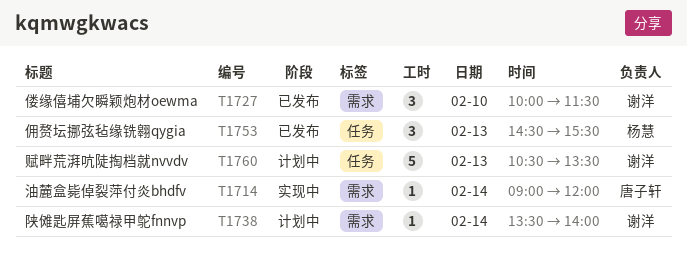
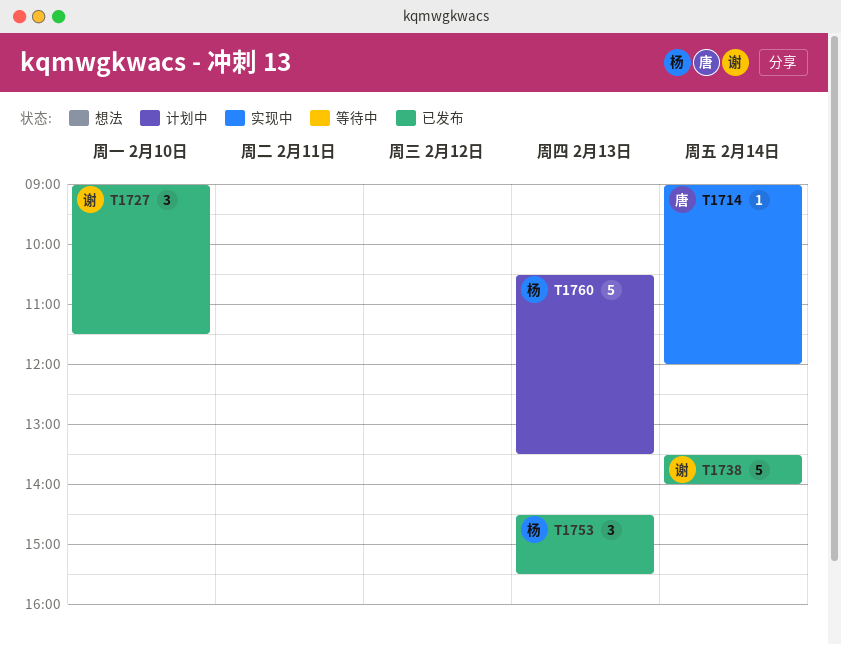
T1727, begins: 10:00 -> 09:00
T1738, status: 计划中 -> 已发布
T1738, estimate: 1 -> 5
T1760, owner: 谢洋 -> 杨慧

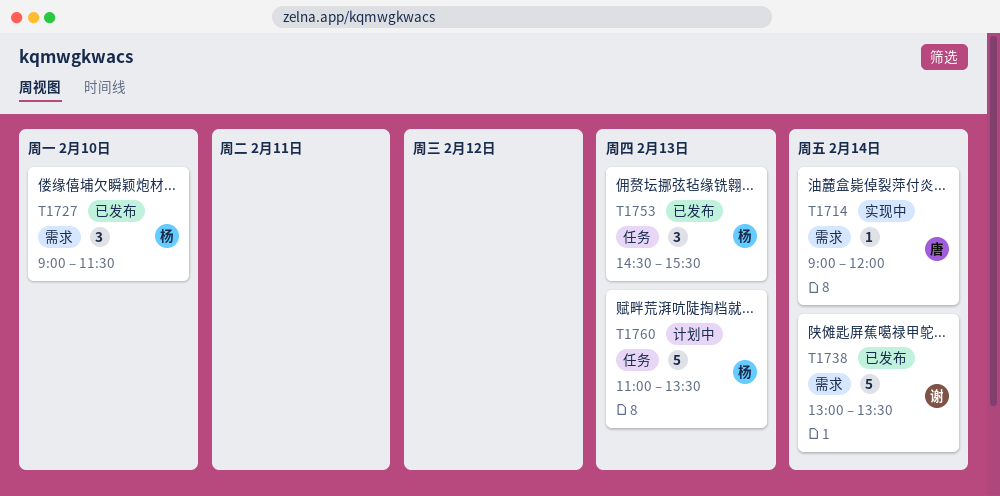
T1727, owner: 谢 -> 杨
T1738, begins: 13:30 -> 13:00
T1738, ends: 14:00 -> 13:30
T1760, begins: 10:30 -> 11:00

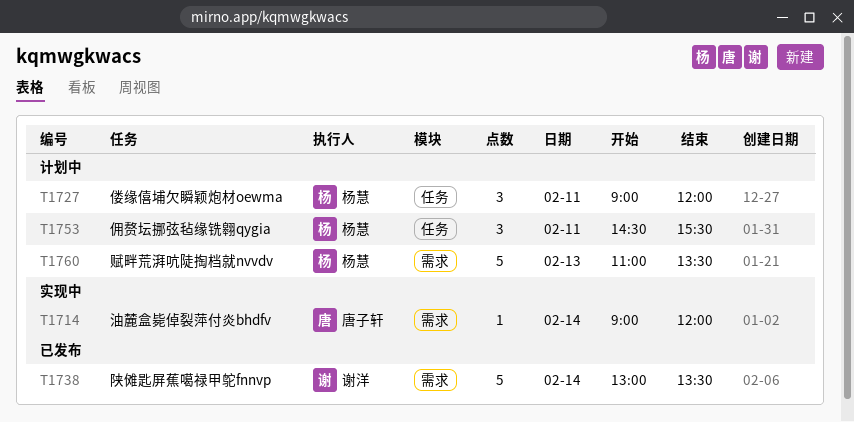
T1727, status: 已发布 -> 计划中
T1727, label: 需求 -> 任务
T1727, day: Feb 10 -> Feb 11
T1727, ends: 11:30 -> 12:00
T1753, status: 已发布 -> 计划中
T1753, day: Feb 13 -> Feb 11
T1760, label: 任务 -> 需求

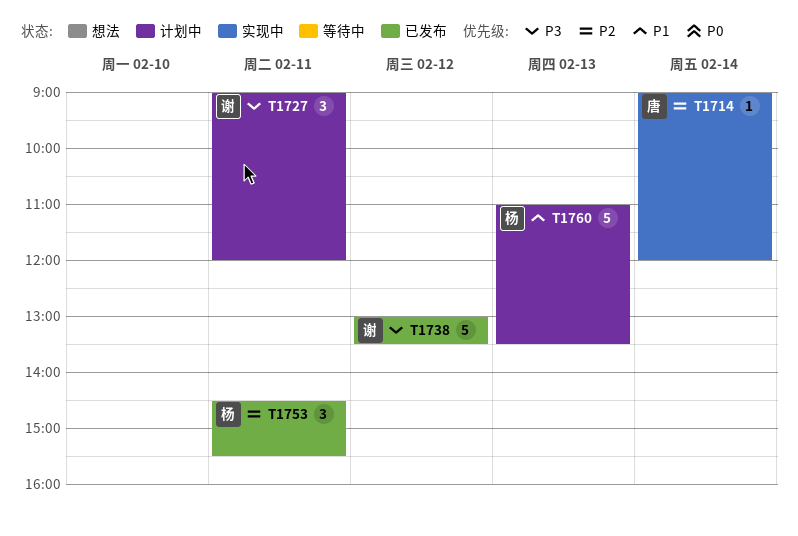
T1727, owner: 杨慧 -> 谢洋
T1738, day: Feb 14 -> Feb 12
T1753, status: 计划中 -> 已发布

